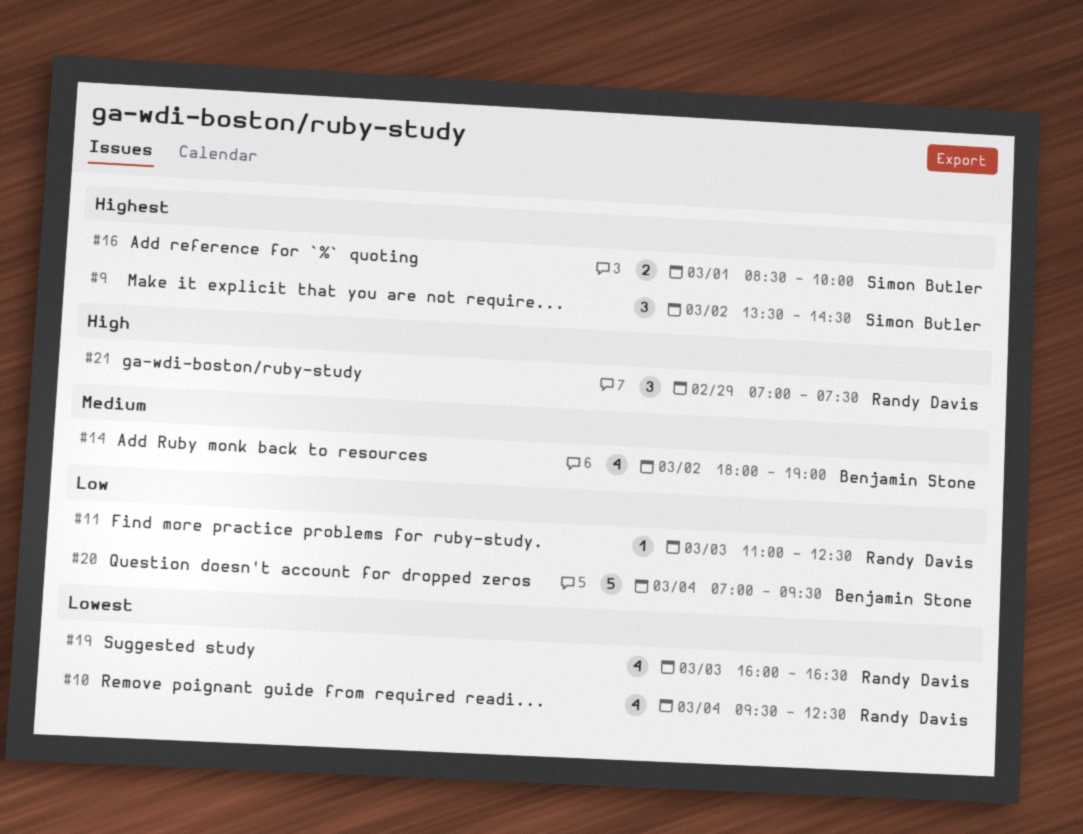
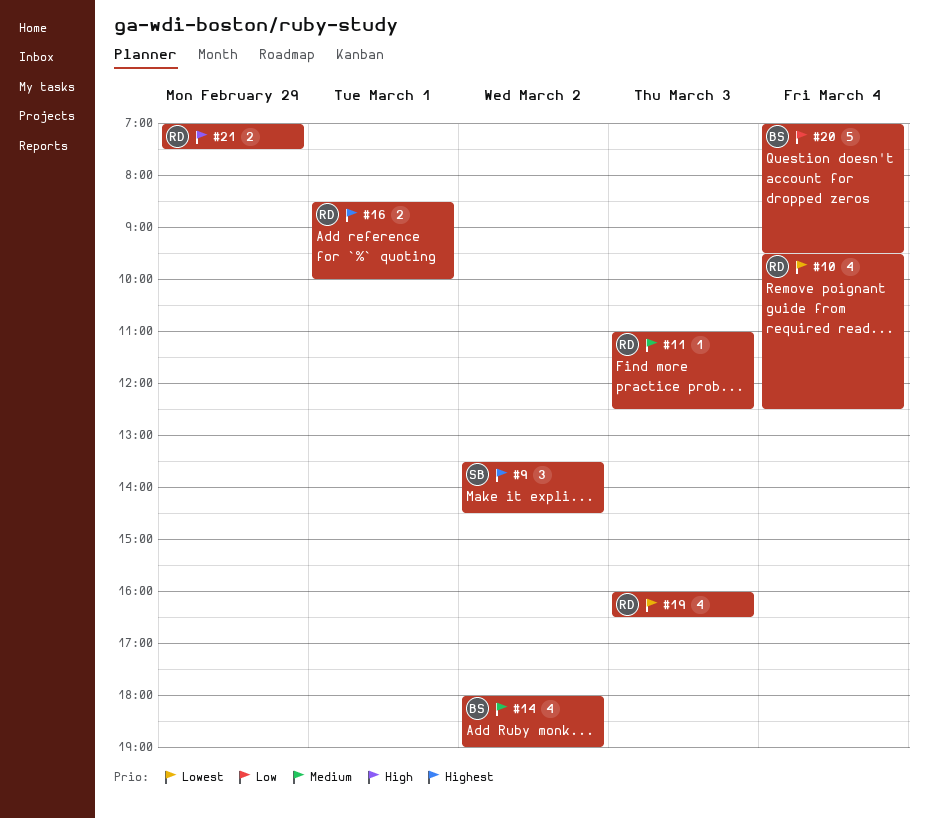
#11, priority: Low -> Medium
#16, owner: Simon Butler -> Randy Davis
#21, estimate: 3 -> 2

